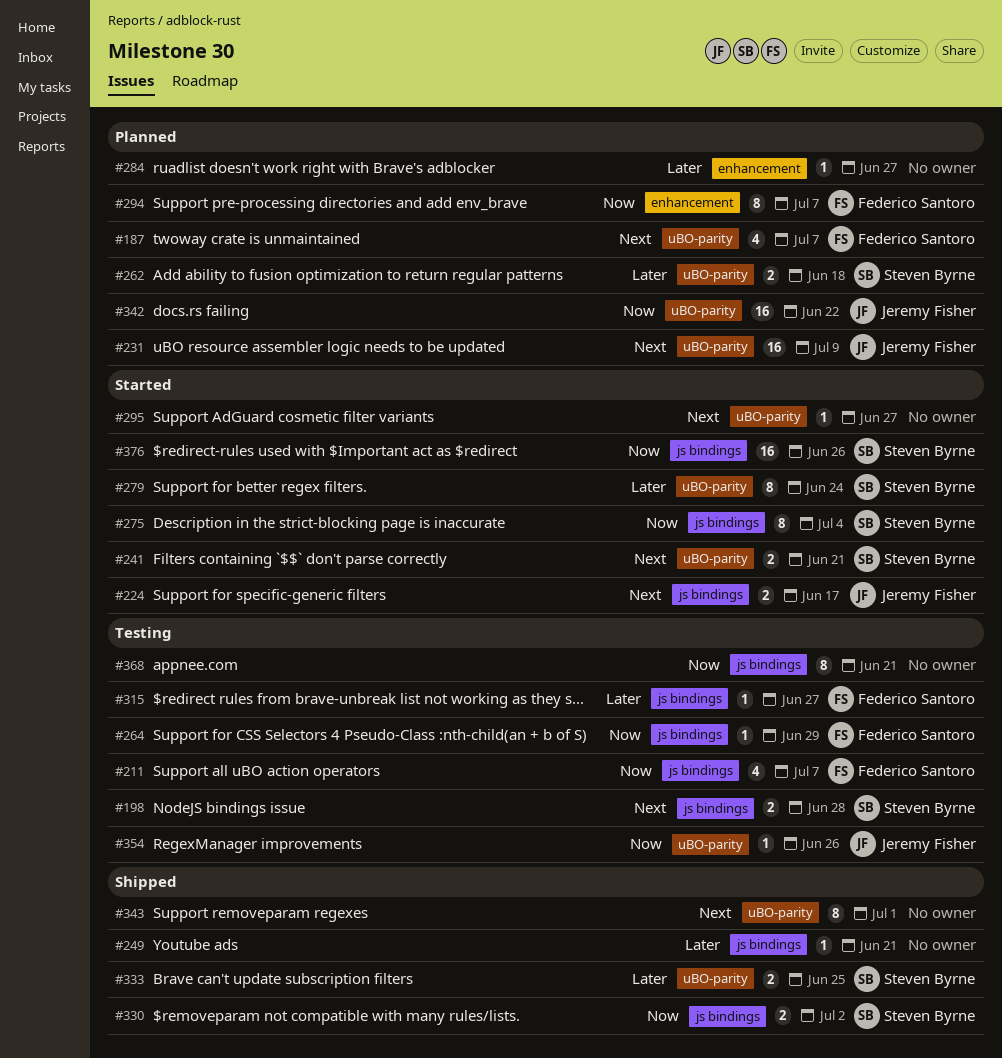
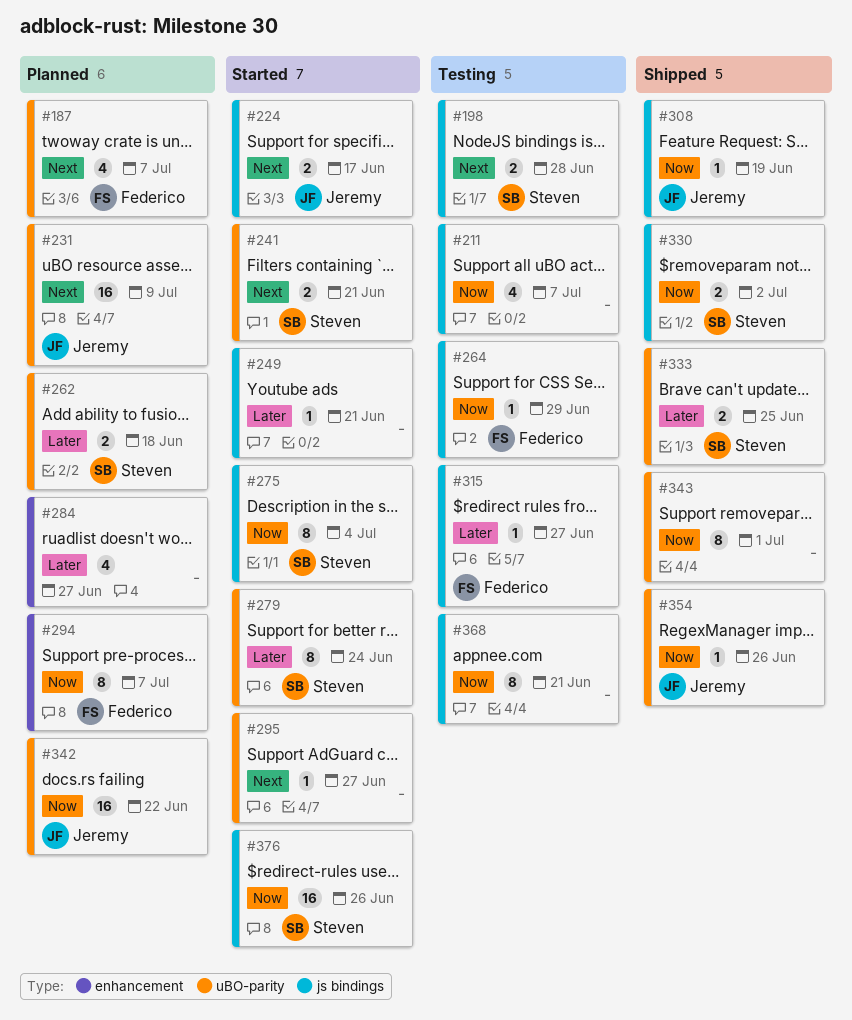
#211, owner: Federico Santoro -> none
#249, status: Shipped -> Started
#284, estimate: 1 -> 4
#308: none -> present
#343, priority: Next -> Now
#354, status: Testing -> Shipped

